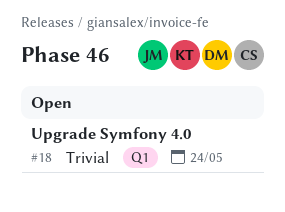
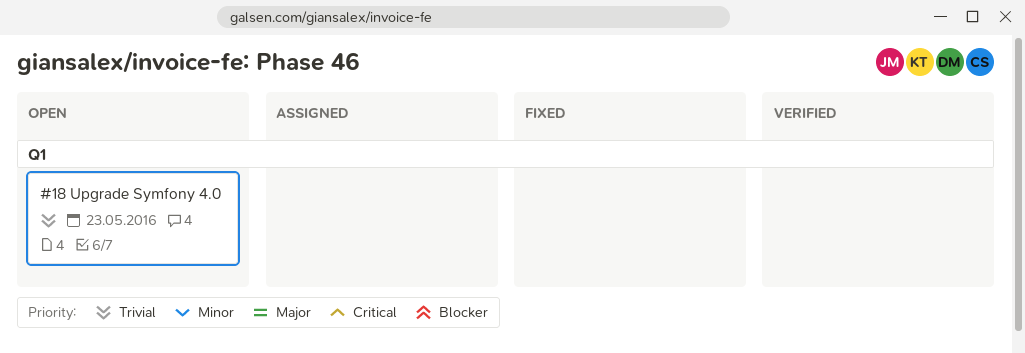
#18, due: May 24 -> May 23

